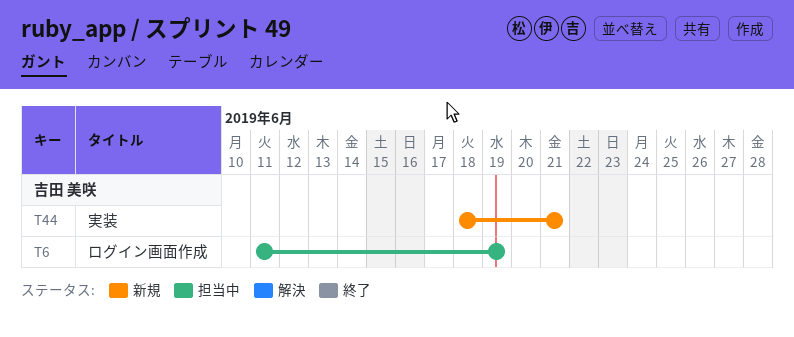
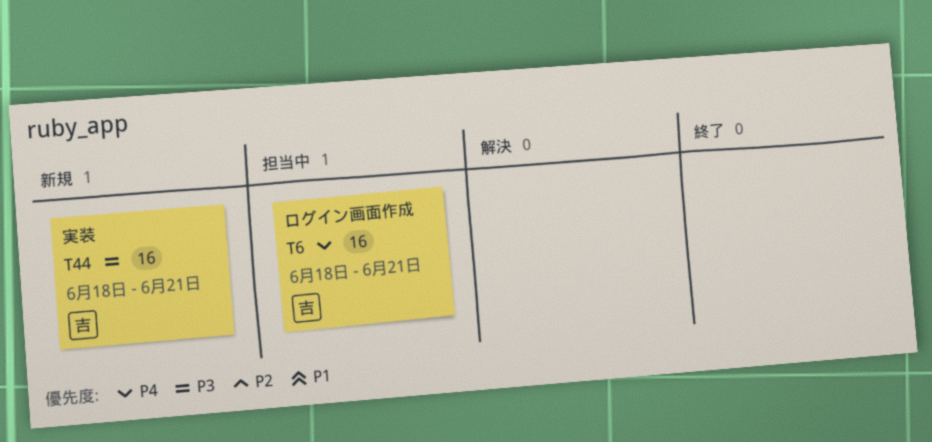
T6, start: Jun 11 -> Jun 18
T6, due: Jun 19 -> Jun 21

